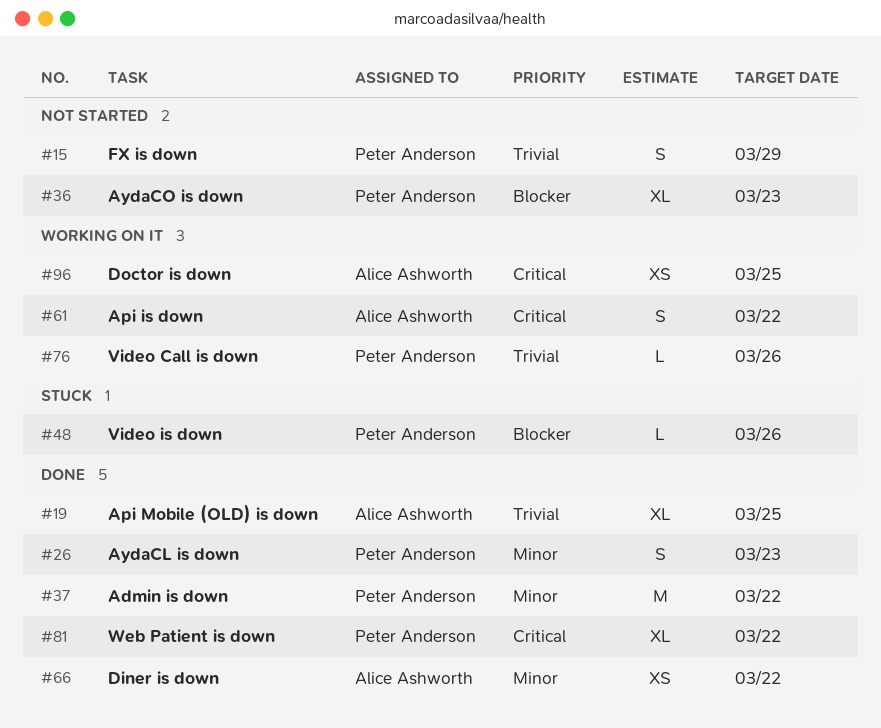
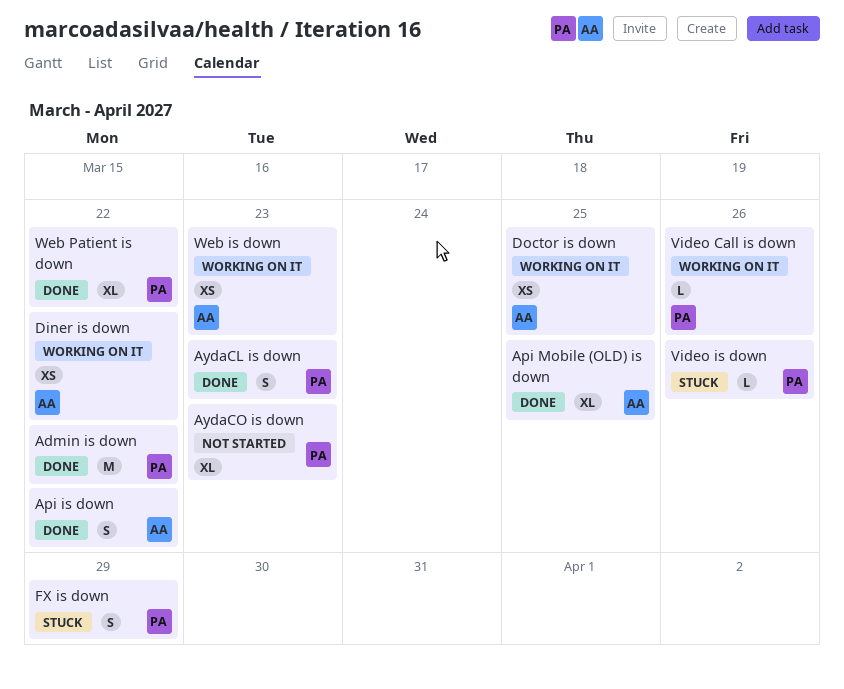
Api is down, status: Working on it -> Done
Diner is down, status: Done -> Working on it
FX is down, status: Not started -> Stuck
Web is down: none -> present

